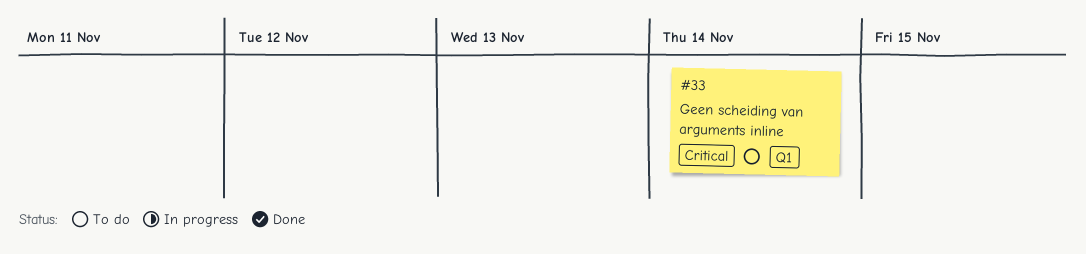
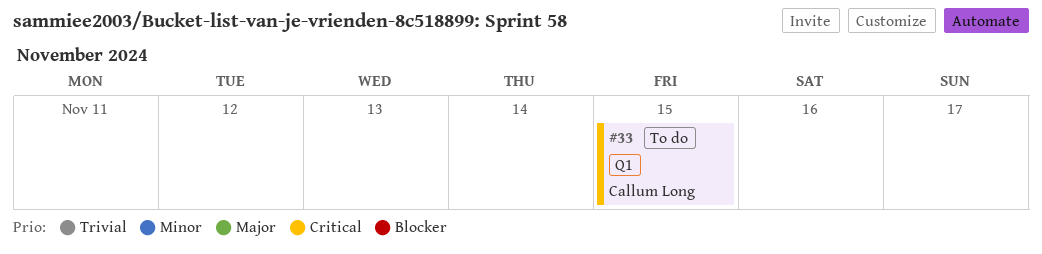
#33, due: Nov 14 -> Nov 15

